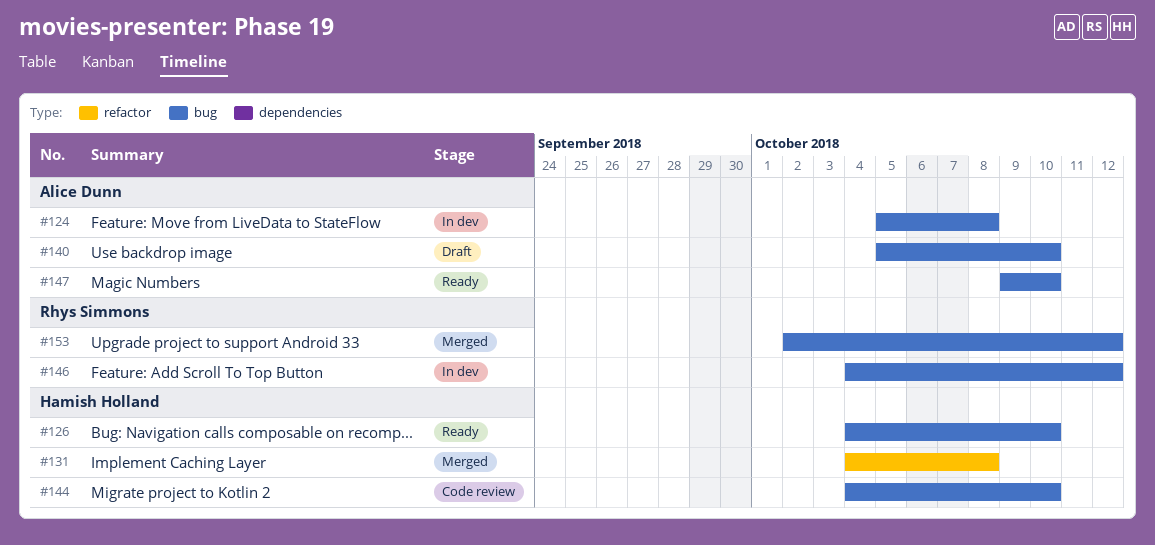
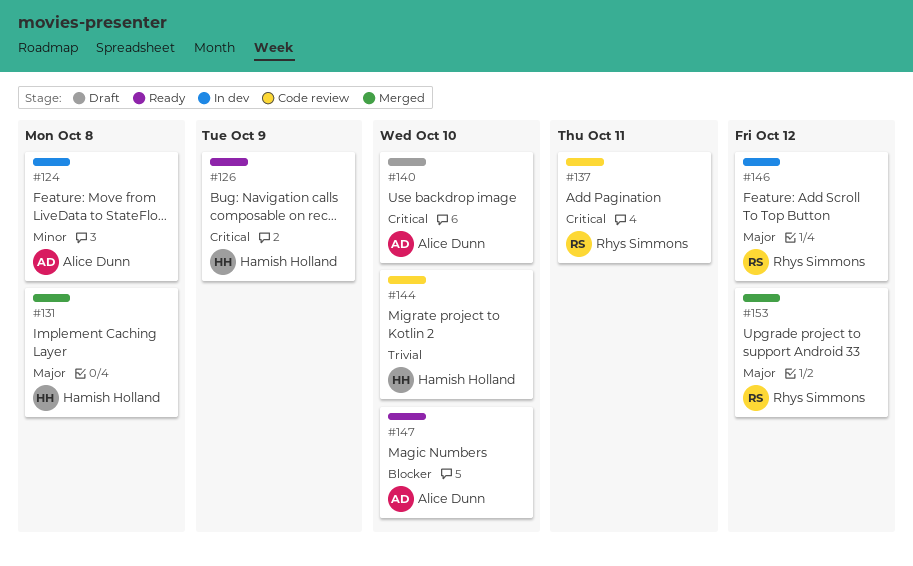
#126, due: Oct 10 -> Oct 9
#137: none -> present

